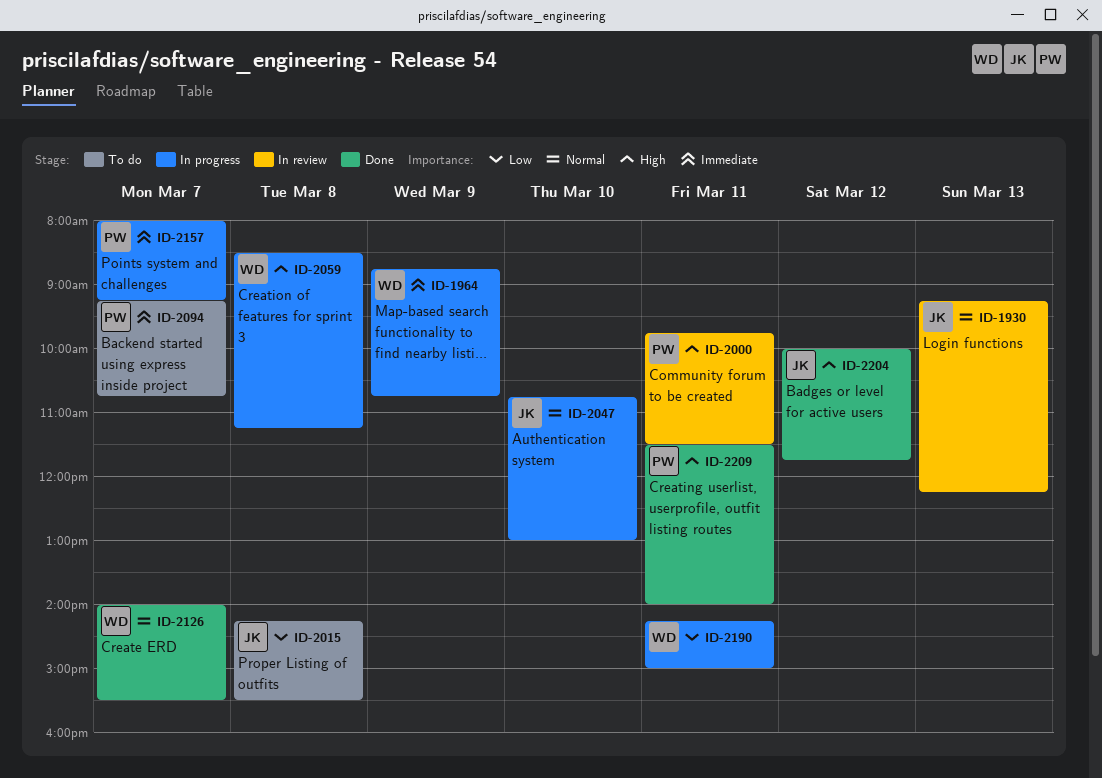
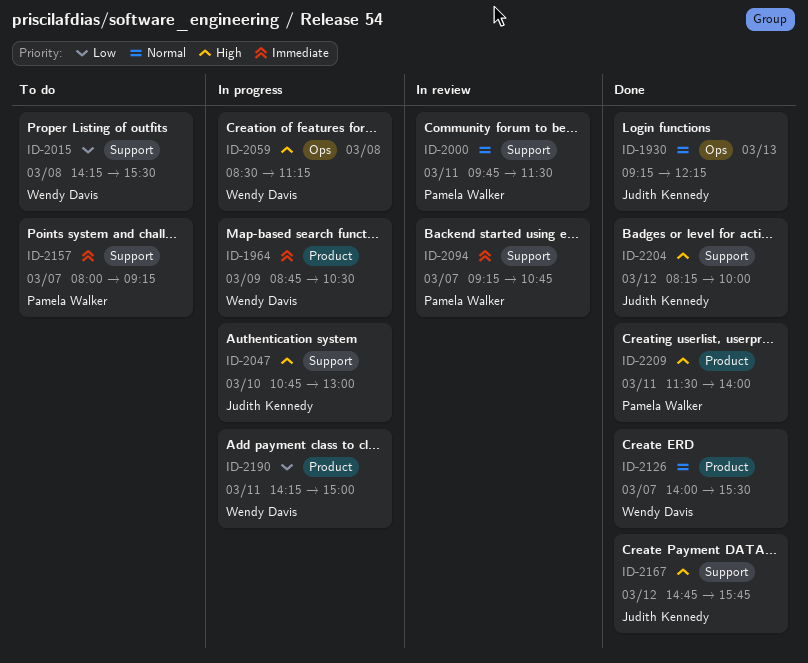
ID-1930, status: In review -> Done
ID-1964, ends: 10:45 -> 10:30
ID-2000, priority: High -> Normal
ID-2015, owner: Judith Kennedy -> Wendy Davis
ID-2047, priority: Normal -> High
ID-2094, status: To do -> In review
ID-2157, status: In progress -> To do
ID-2167: none -> present
ID-2204, begins: 10:00 -> 08:15
ID-2204, ends: 11:45 -> 10:00

